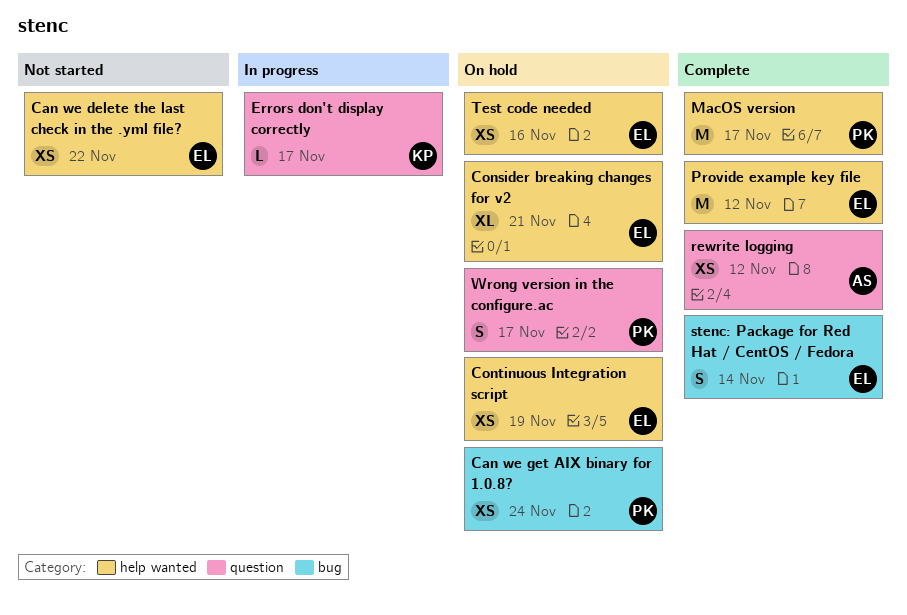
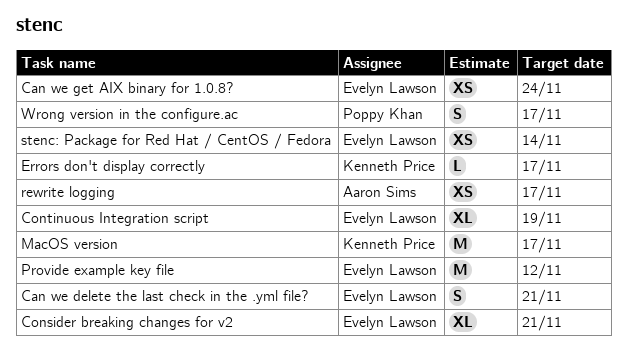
Can we delete the last check in the .yml file?, estimate: XS -> S
Can we delete the last check in the .yml file?, due: Nov 22 -> Nov 21
Can we get AIX binary for 1.0.8?, owner: Poppy Khan -> Evelyn Lawson
Continuous Integration script, estimate: XS -> XL
MacOS version, owner: Poppy Khan -> Kenneth Price
rewrite logging, due: Nov 12 -> Nov 17
stenc: Package for Red Hat / CentOS / Fedora, estimate: S -> XS
Test code needed: present -> none

